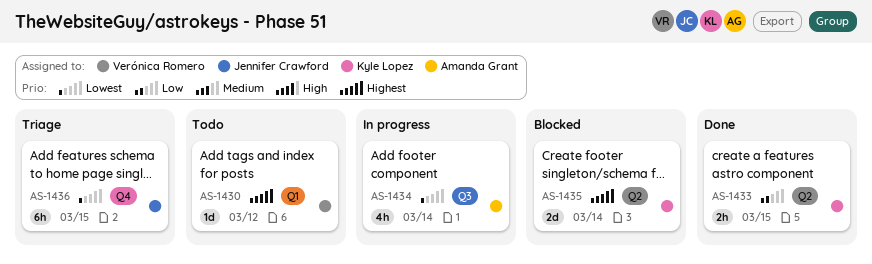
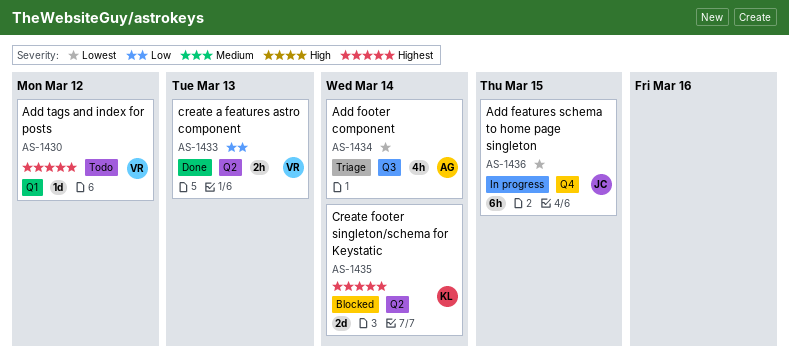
AS-1433, owner: Kyle Lopez -> Verónica Romero
AS-1433, due: Mar 15 -> Mar 13
AS-1434, status: In progress -> Triage
AS-1436, status: Triage -> In progress

